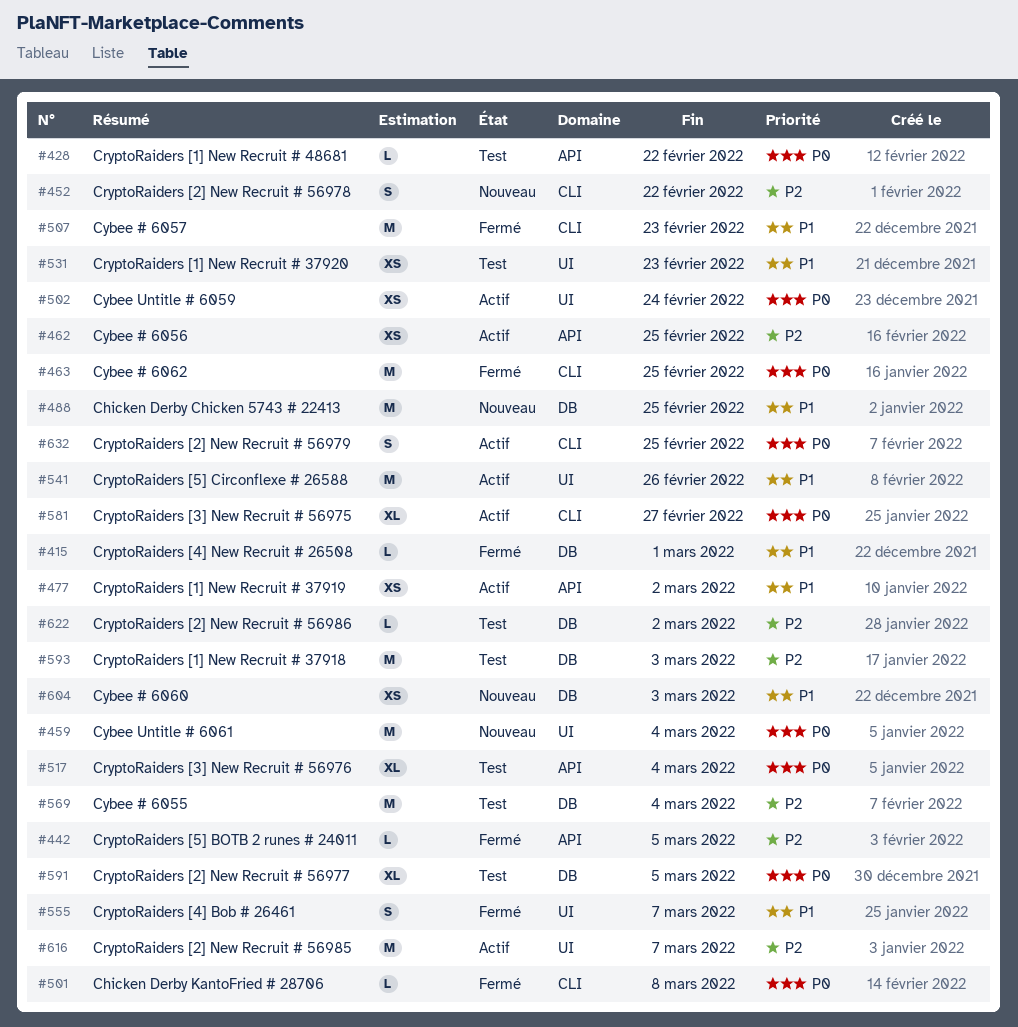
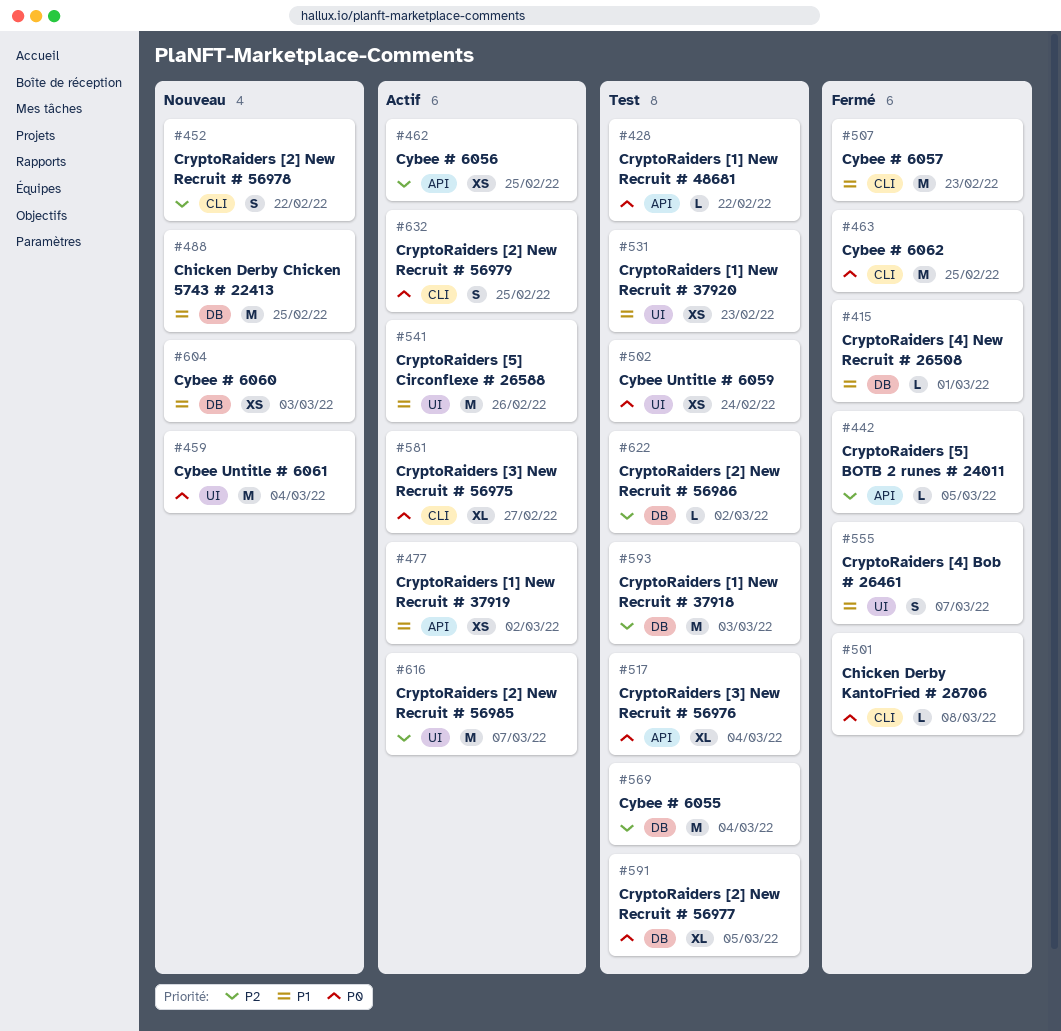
#502, status: Actif -> Test

